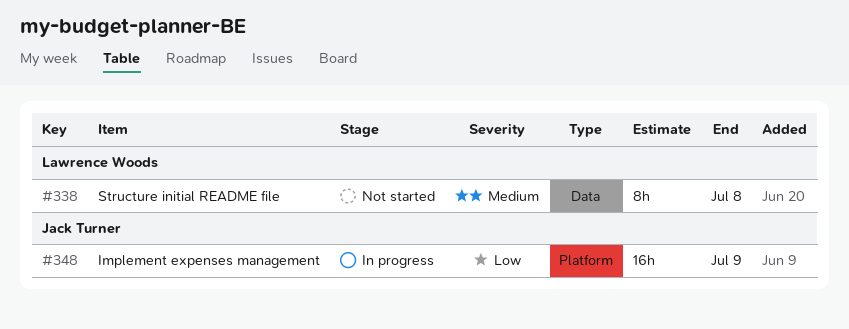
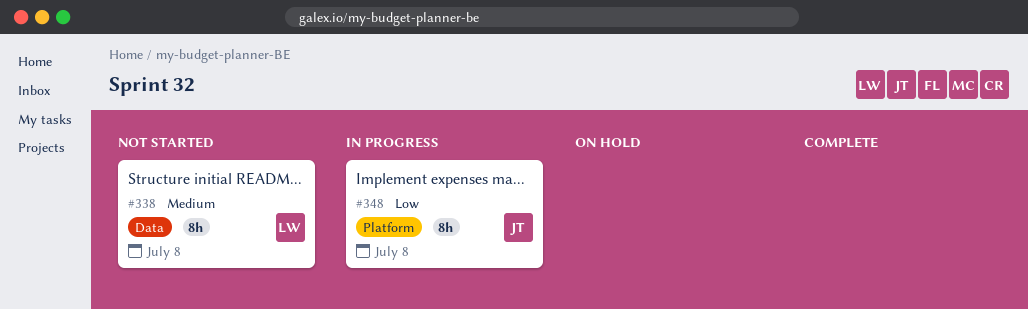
#348, estimate: 16h -> 8h
#348, due: Jul 9 -> Jul 8

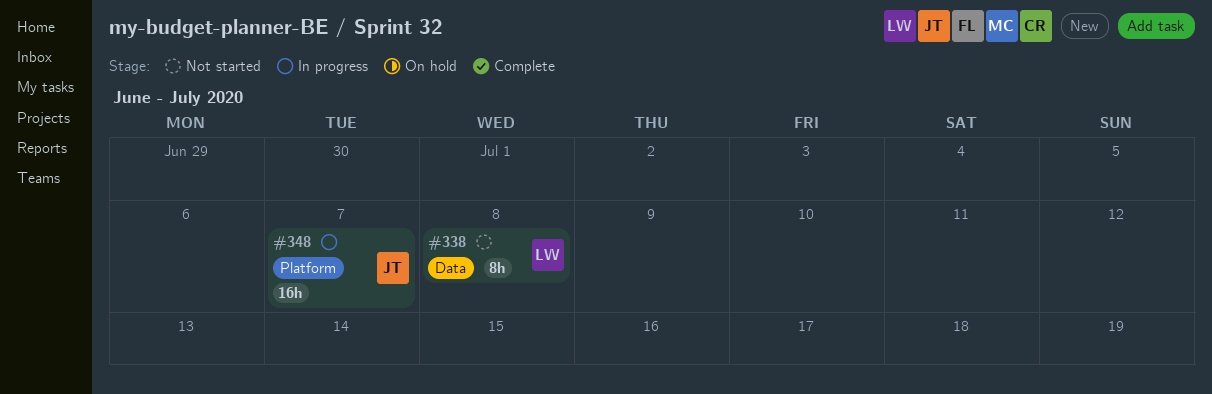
#348, estimate: 8h -> 16h
#348, due: Jul 8 -> Jul 7

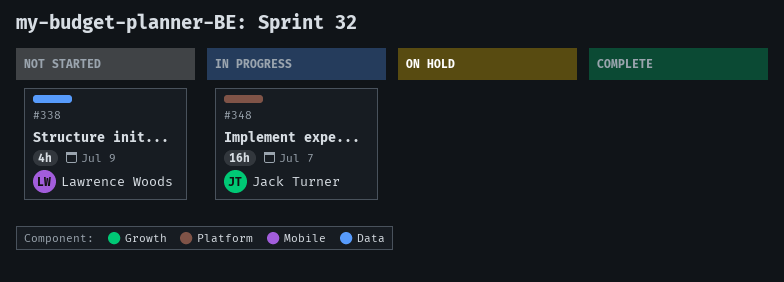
#338, estimate: 8h -> 4h
#338, due: Jul 8 -> Jul 9

